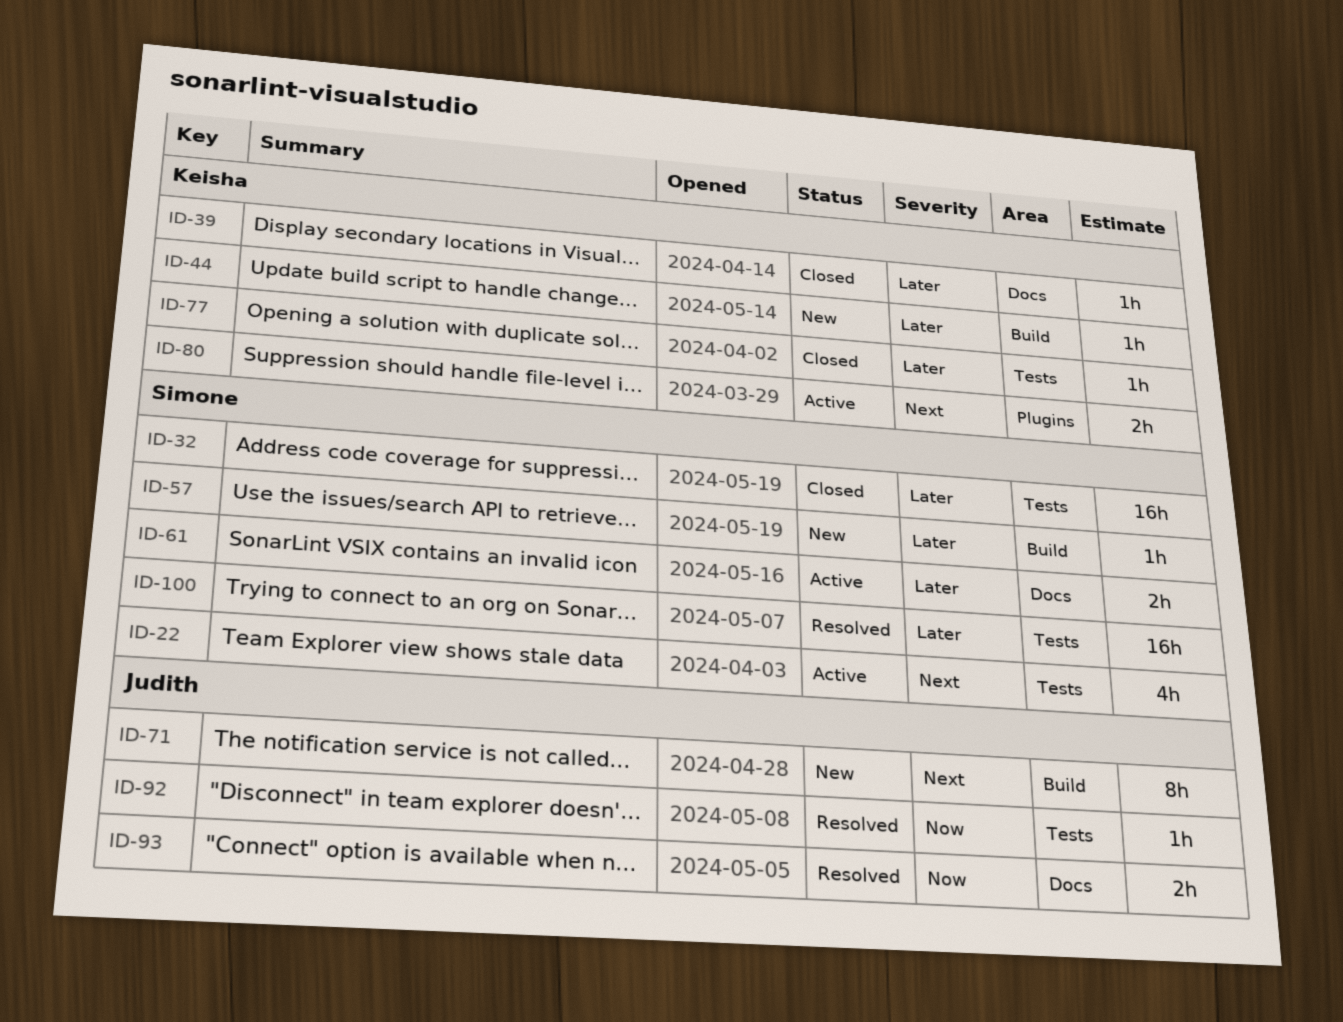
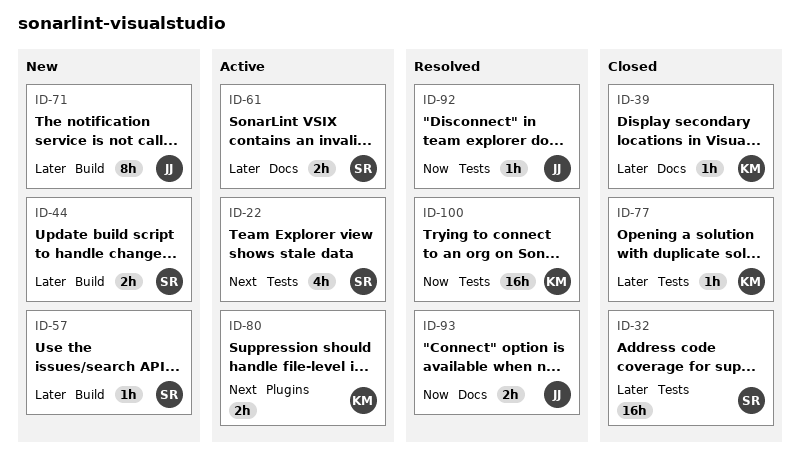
ID-44, owner: Keisha -> Simone
ID-44, estimate: 1h -> 2h
ID-71, priority: Next -> Later
ID-100, owner: Simone -> Keisha
ID-100, priority: Later -> Now

